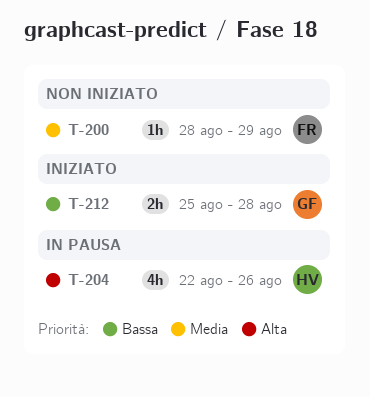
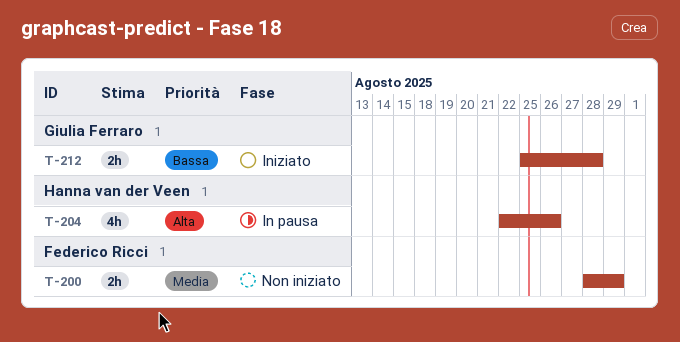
T-200, estimate: 1h -> 2h

